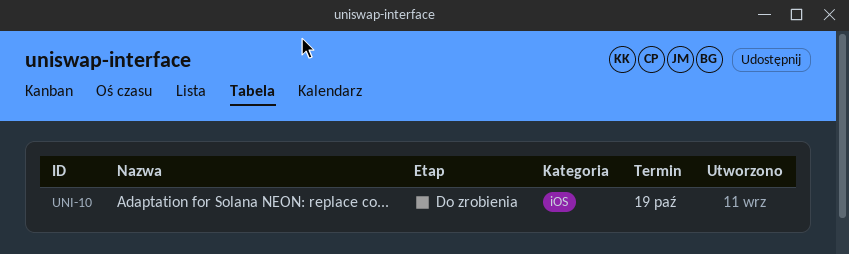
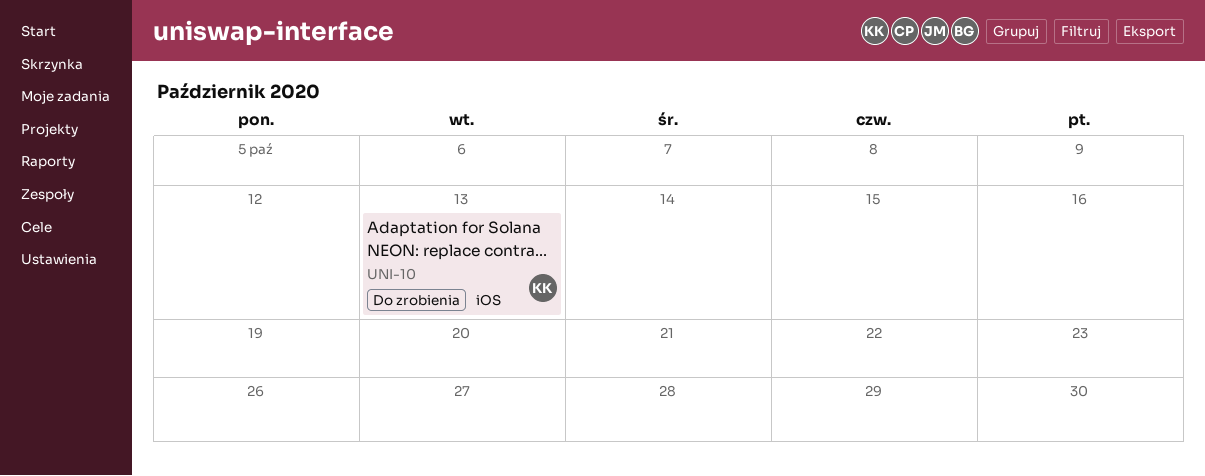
UNI-10, due: Oct 19 -> Oct 13

